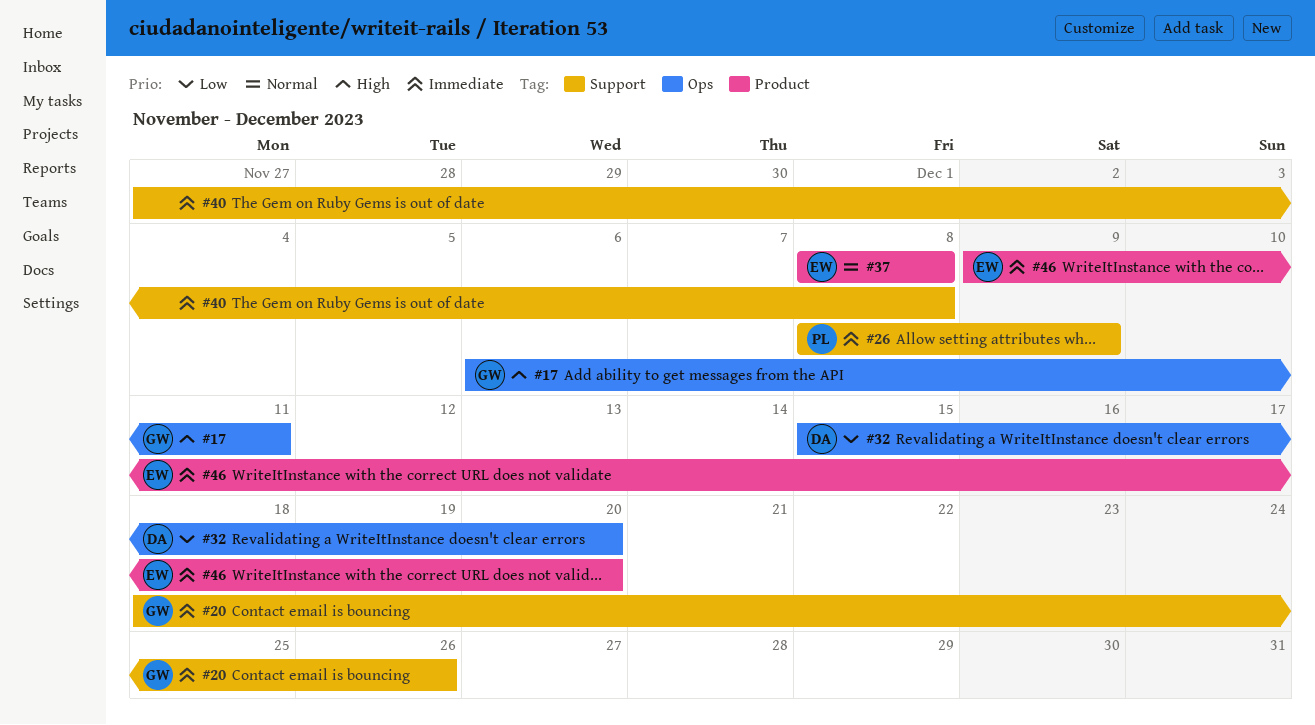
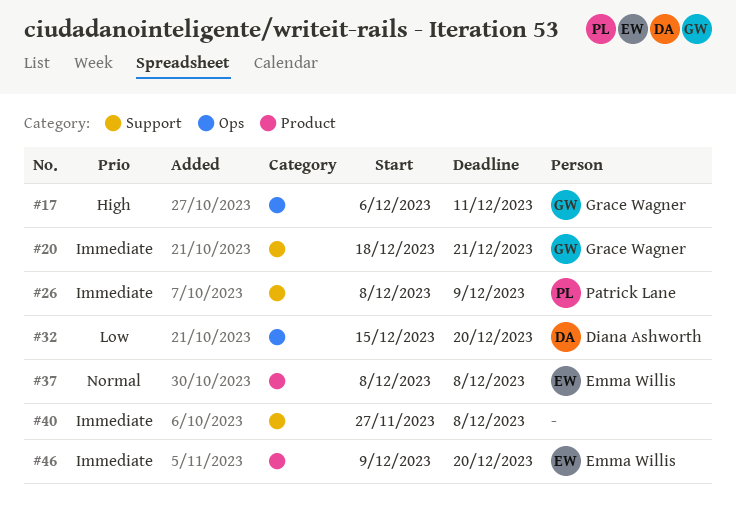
#20, due: Dec 26 -> Dec 21

